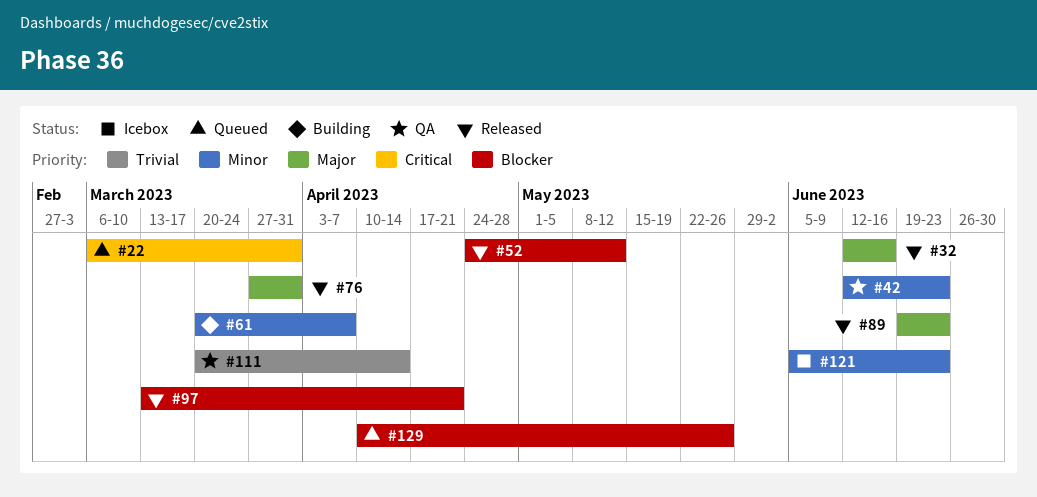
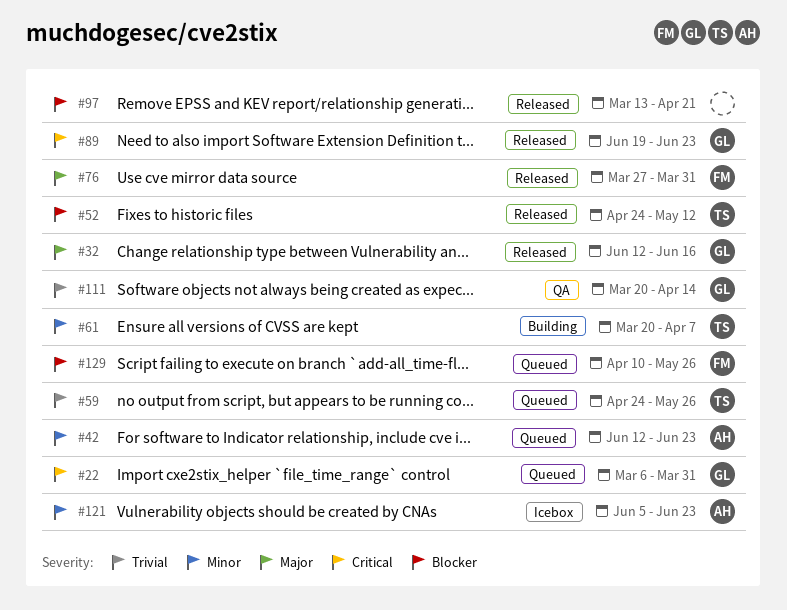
#42, status: QA -> Queued
#59: none -> present
#89, priority: Major -> Critical

